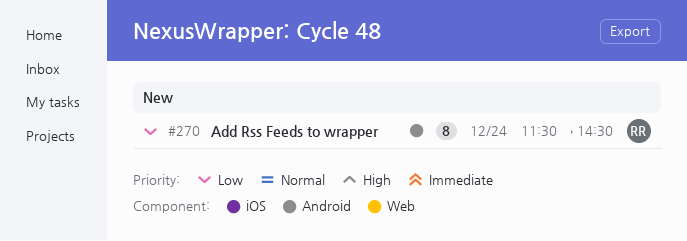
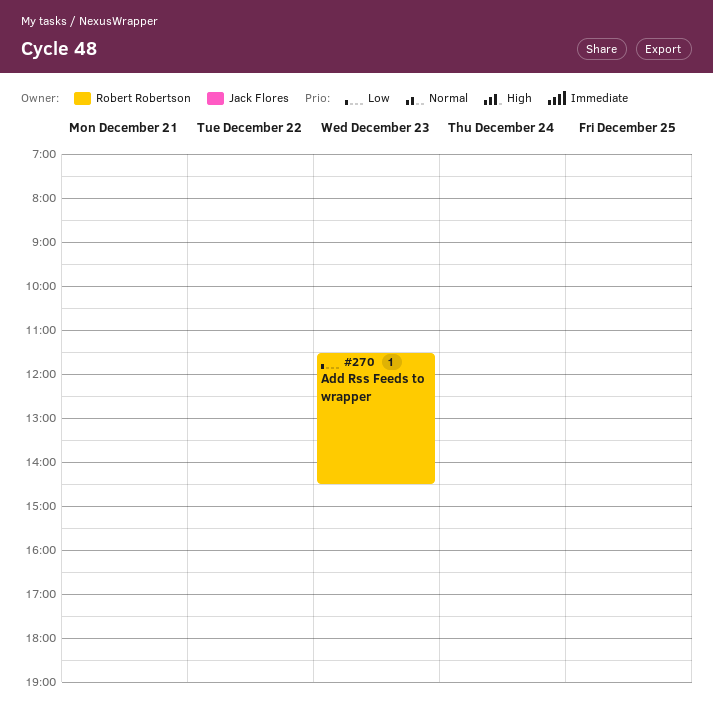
#270, estimate: 8 -> 1
#270, day: Dec 24 -> Dec 23

